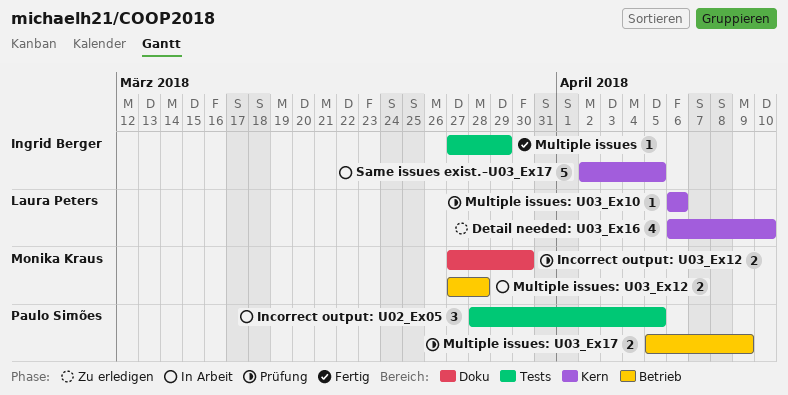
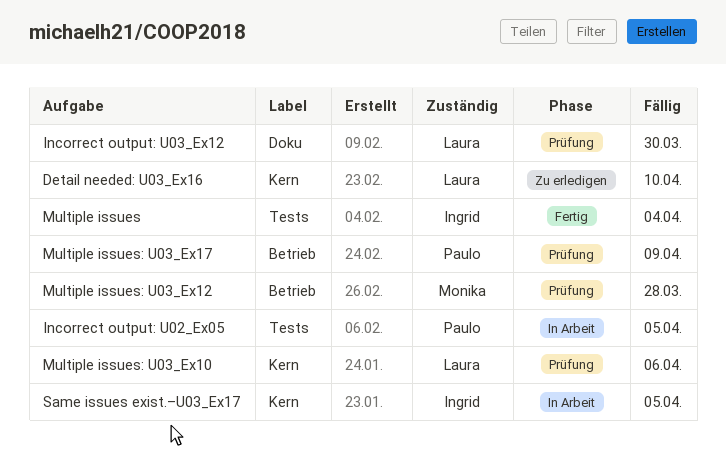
Incorrect output: U03_Ex12, owner: Monika Kraus -> Laura Peters
Multiple issues, due: Mar 29 -> Apr 4
Multiple issues: U03_Ex12, status: In Arbeit -> Prüfung

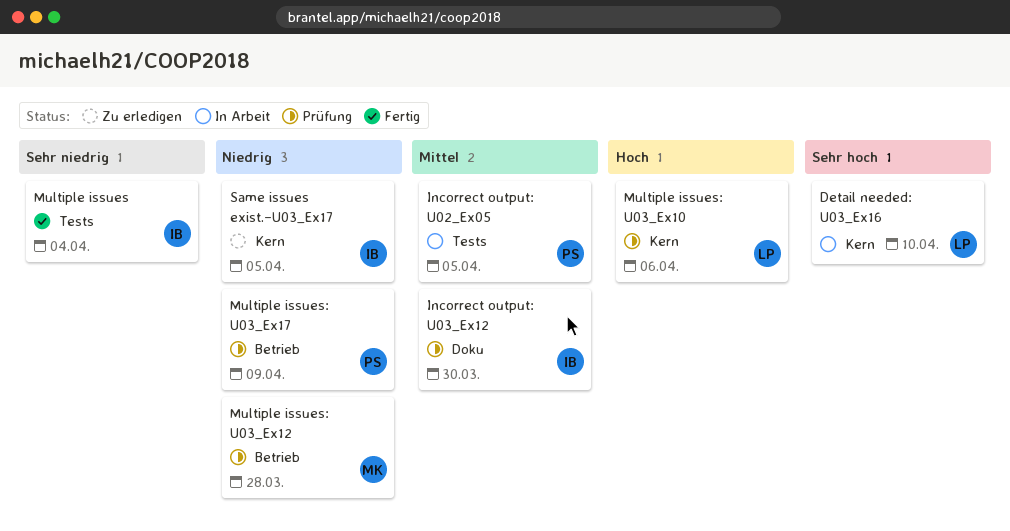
Detail needed: U03_Ex16, status: Zu erledigen -> In Arbeit
Incorrect output: U03_Ex12, owner: Laura -> Ingrid
Same issues exist.–U03_Ex17, status: In Arbeit -> Zu erledigen

